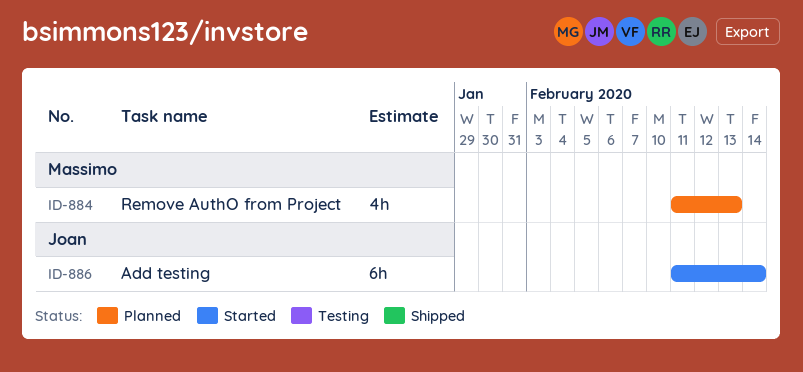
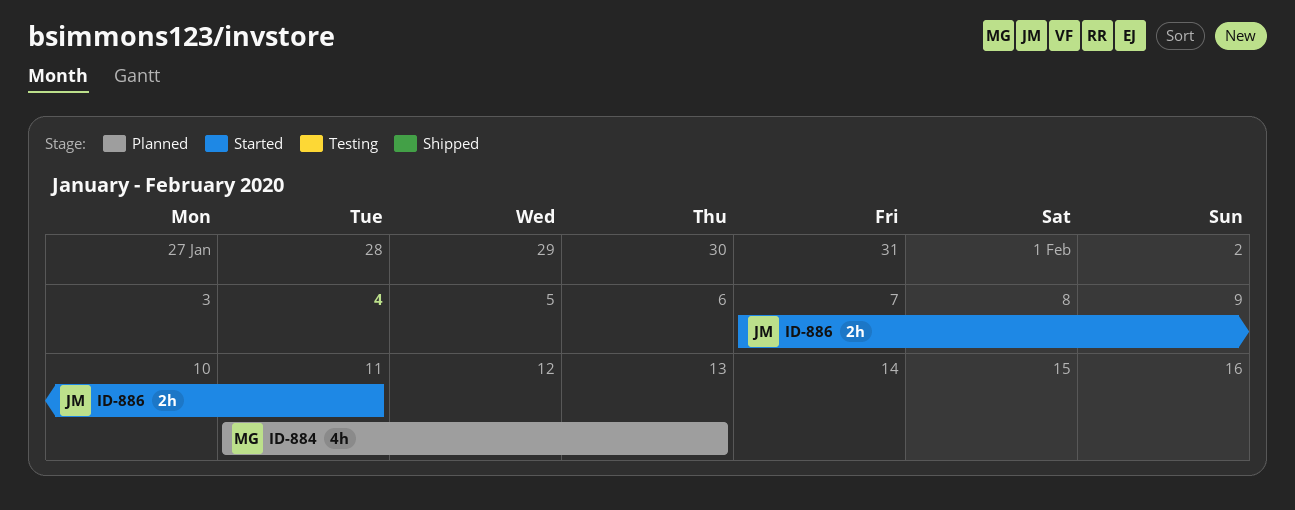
ID-886, estimate: 6h -> 2h
ID-886, start: Feb 11 -> Feb 7
ID-886, due: Feb 14 -> Feb 11

